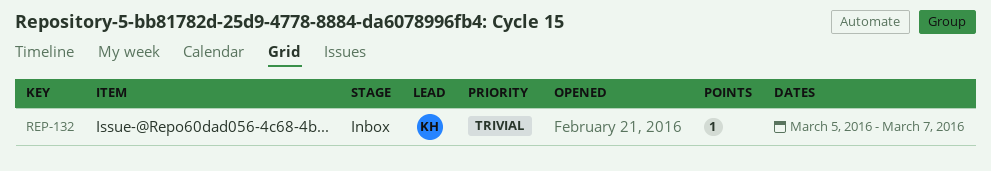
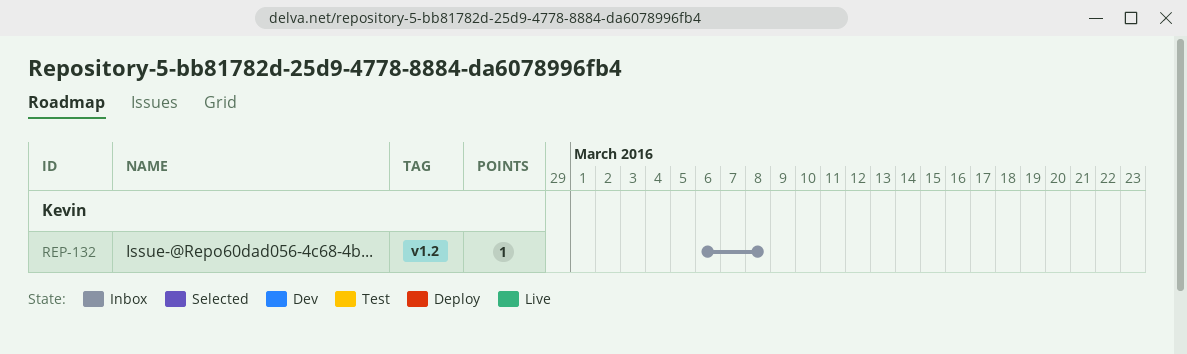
REP-132, start: Mar 5 -> Mar 6
REP-132, due: Mar 7 -> Mar 8

